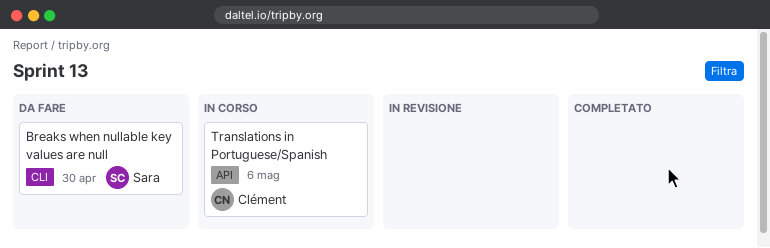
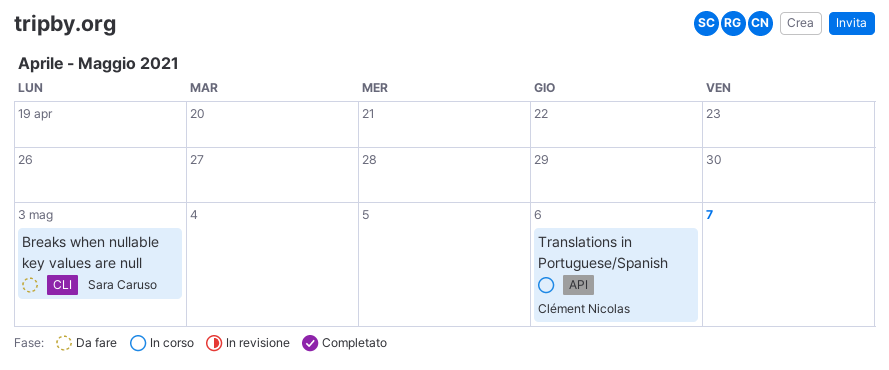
Breaks when nullable key values are null, due: Apr 30 -> May 3

